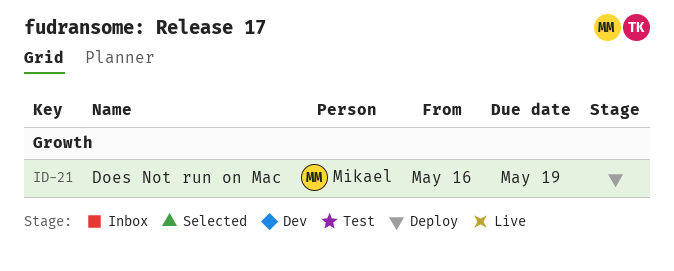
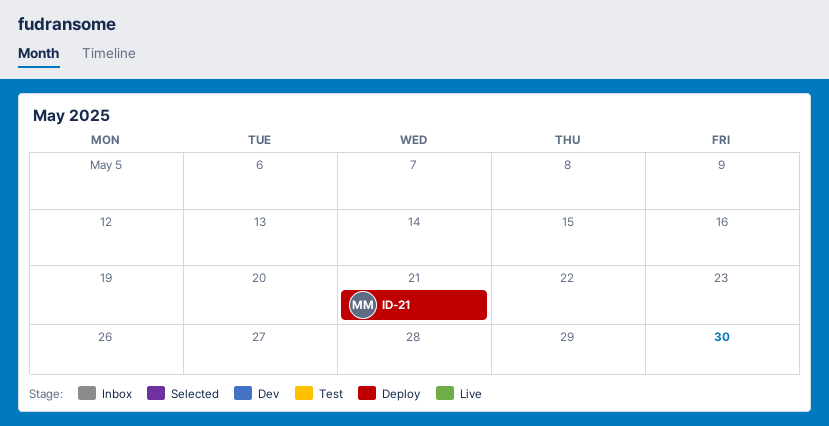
ID-21, start: May 16 -> May 21
ID-21, due: May 19 -> May 21

